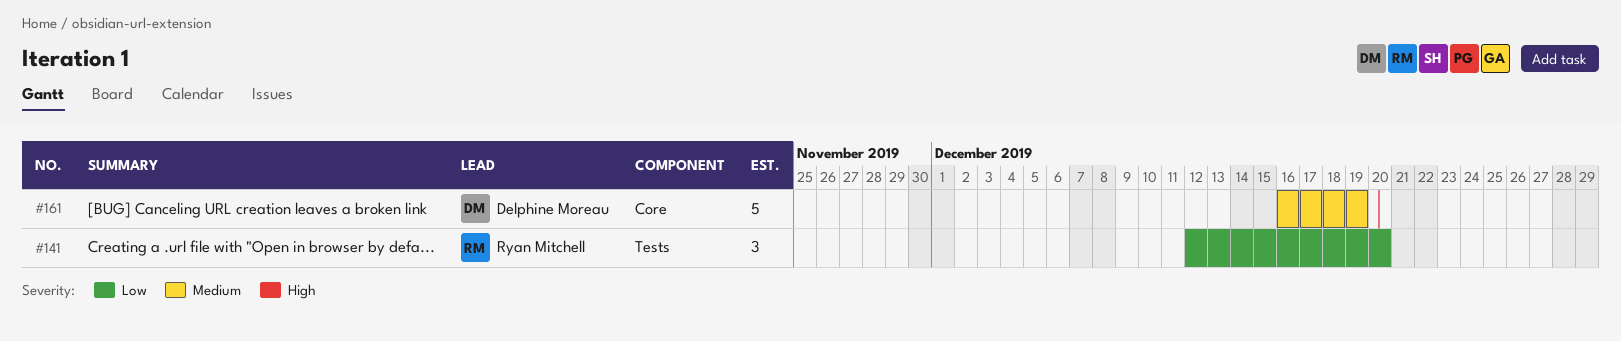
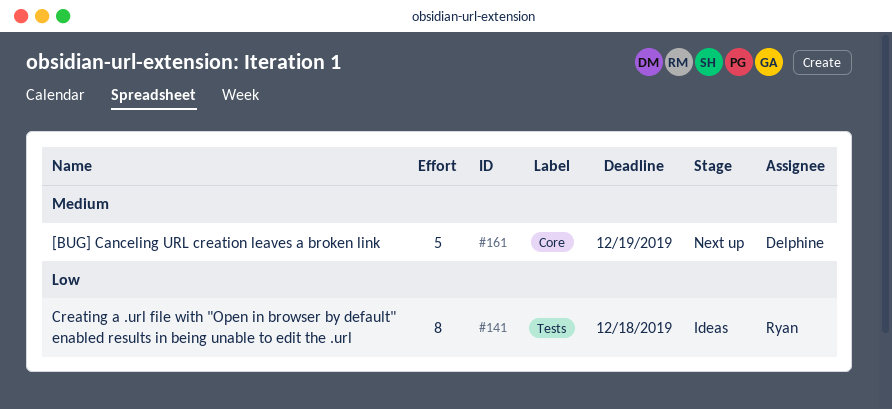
#141, estimate: 3 -> 8
#141, due: Dec 20 -> Dec 18

